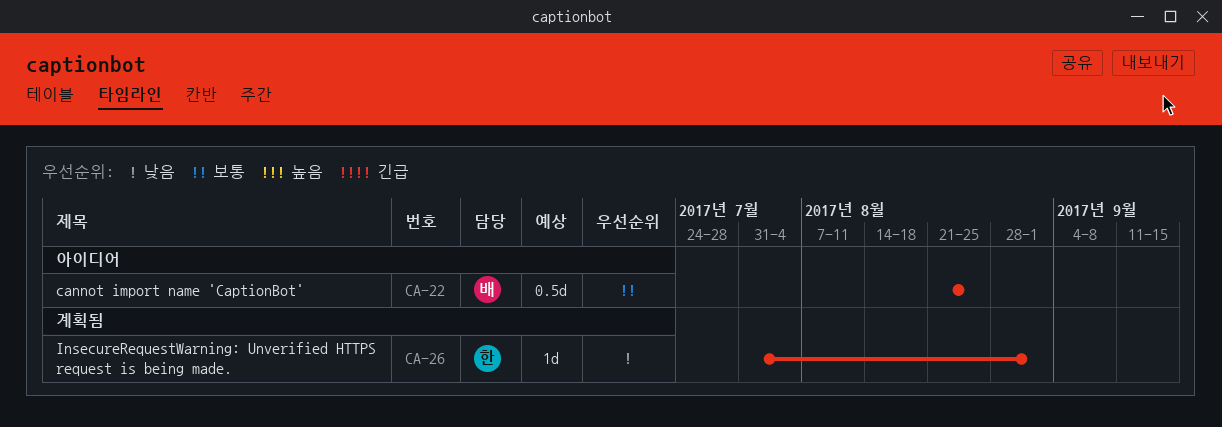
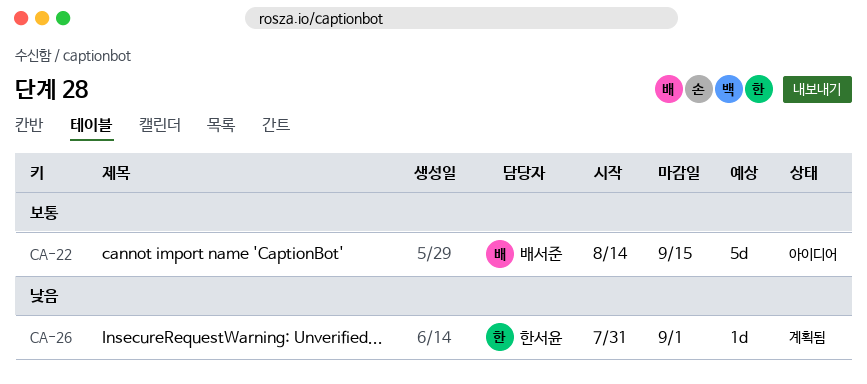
CA-22, estimate: 0.5d -> 5d
CA-22, start: Aug 21 -> Aug 14
CA-22, due: Aug 25 -> Sep 15

